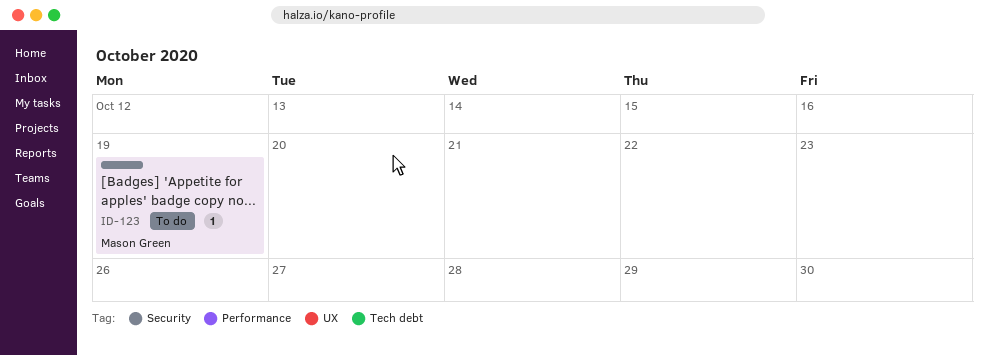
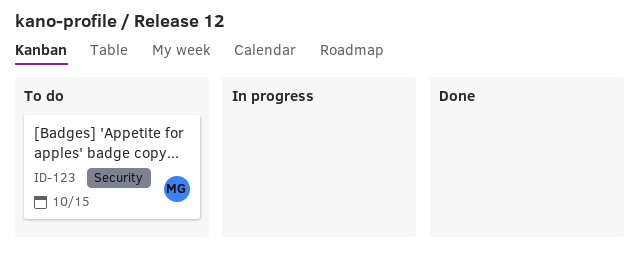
ID-123, due: Oct 19 -> Oct 15

